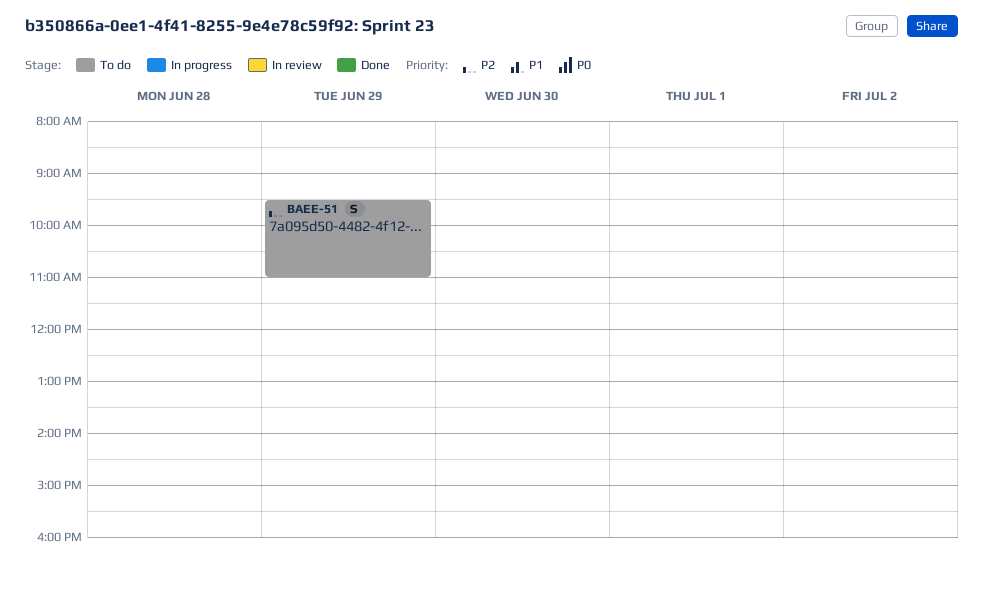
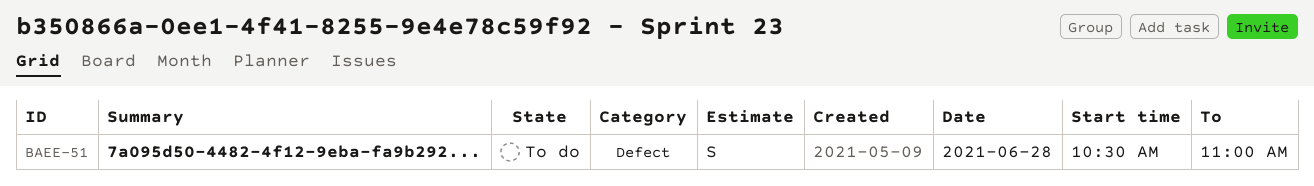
BAEE-51, day: Jun 29 -> Jun 28
BAEE-51, begins: 09:30 -> 10:30

